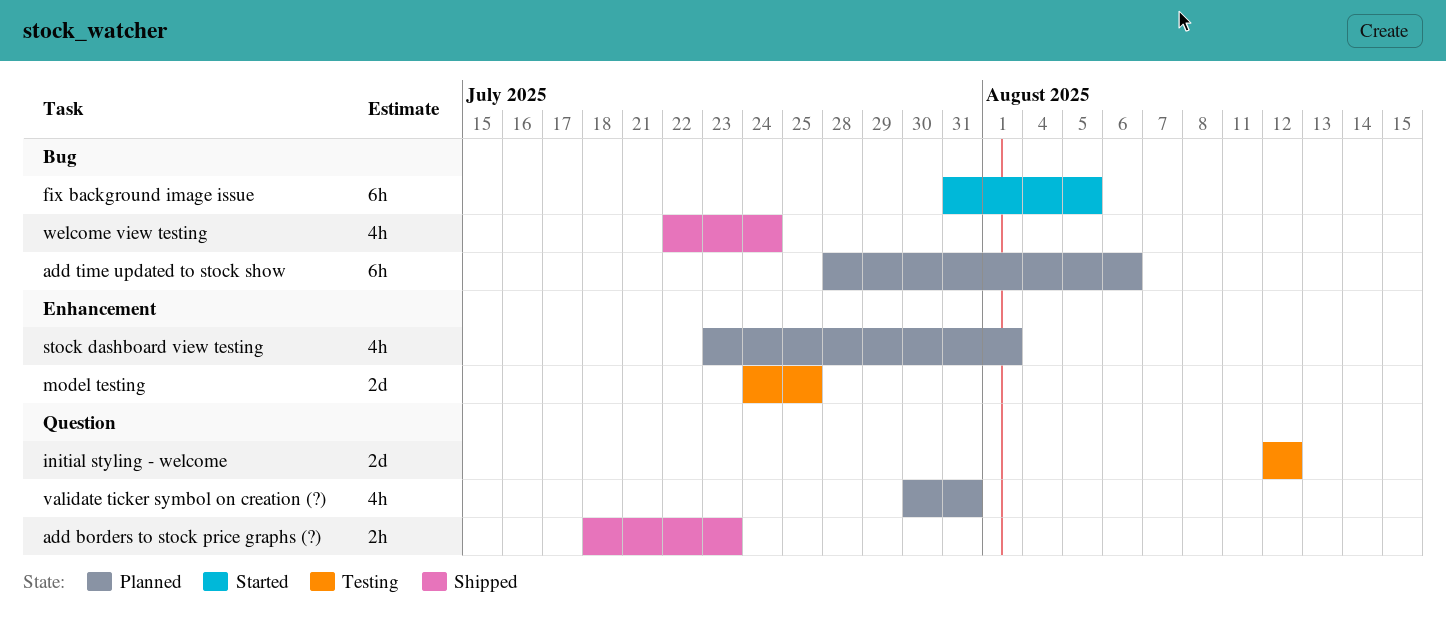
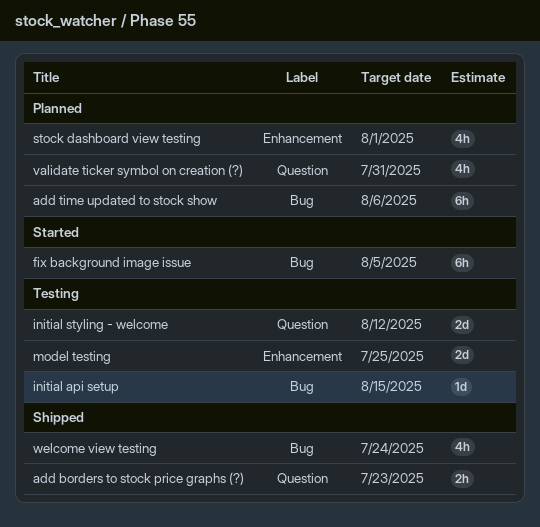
initial api setup: none -> present

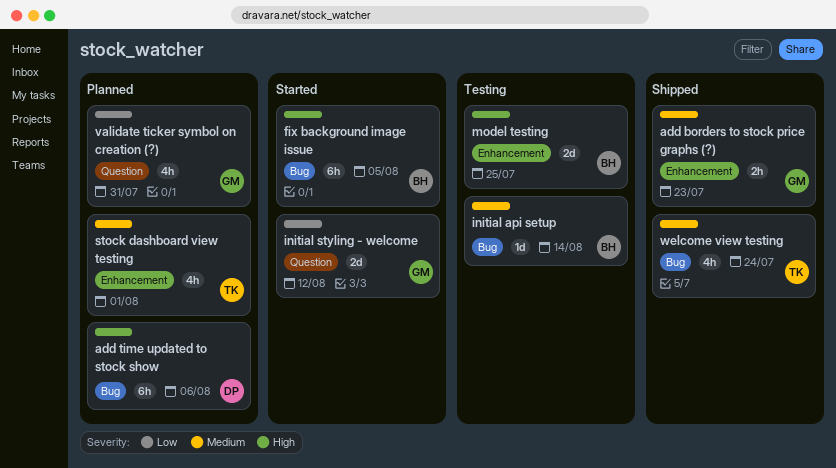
add borders to stock price graphs (?), label: Question -> Enhancement
initial api setup, due: Aug 15 -> Aug 14
initial styling - welcome, status: Testing -> Started

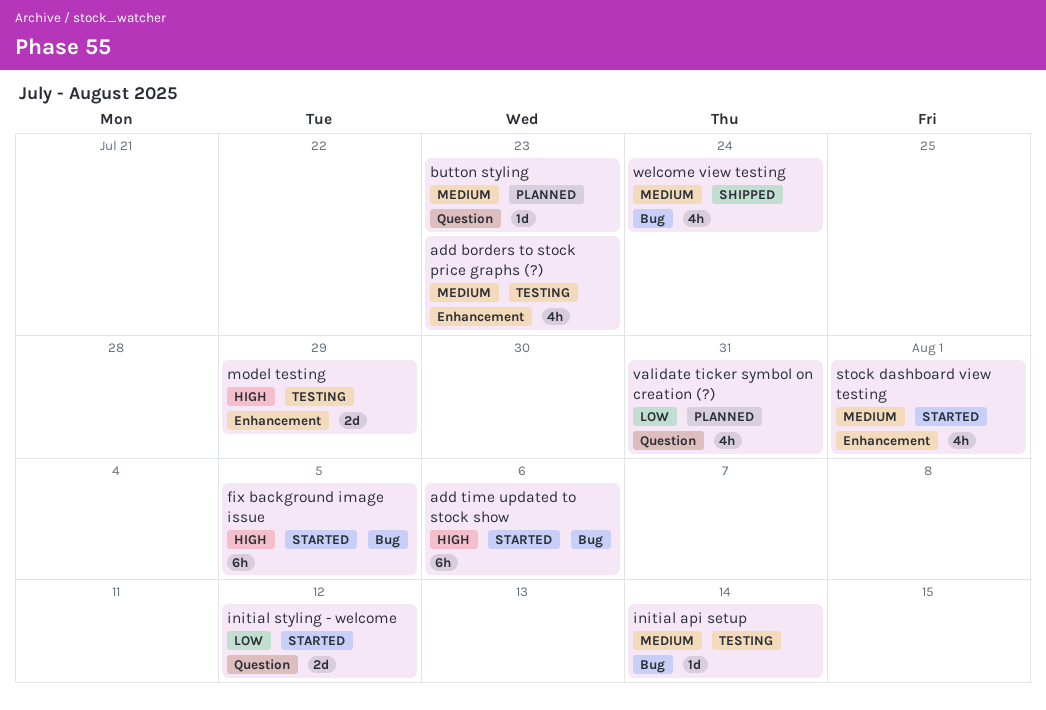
add borders to stock price graphs (?), status: Shipped -> Testing
add borders to stock price graphs (?), estimate: 2h -> 4h
add time updated to stock show, status: Planned -> Started
button styling: none -> present
model testing, due: Jul 25 -> Jul 29
stock dashboard view testing, status: Planned -> Started

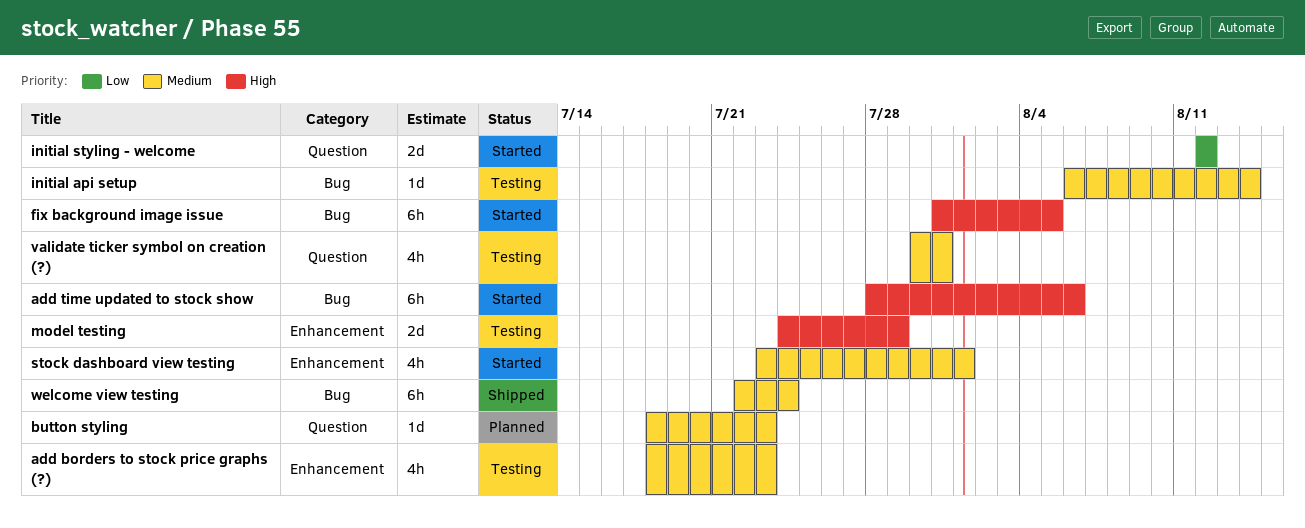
validate ticker symbol on creation (?), status: Planned -> Testing
validate ticker symbol on creation (?), priority: Low -> Medium
welcome view testing, estimate: 4h -> 6h

